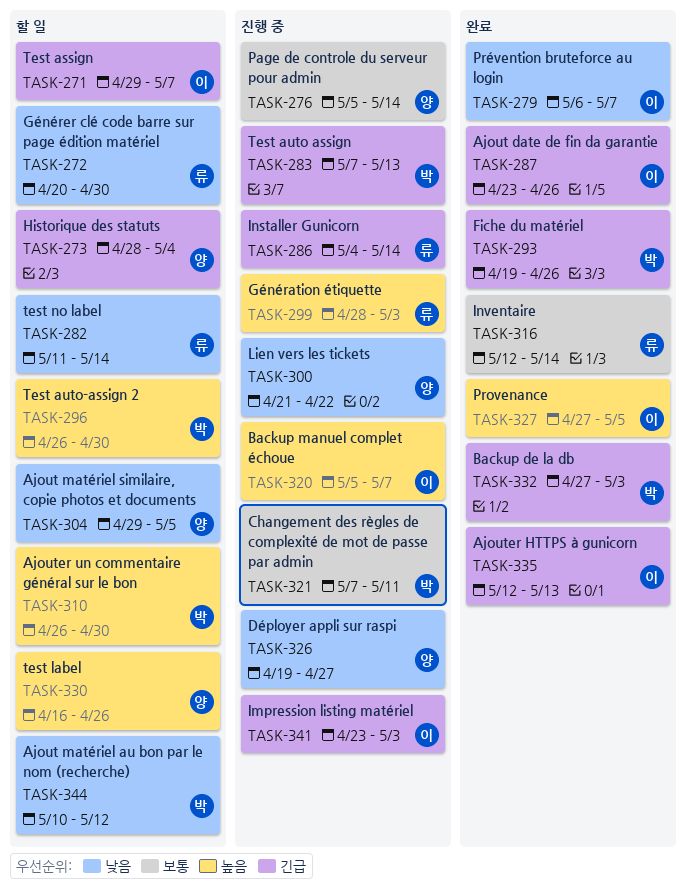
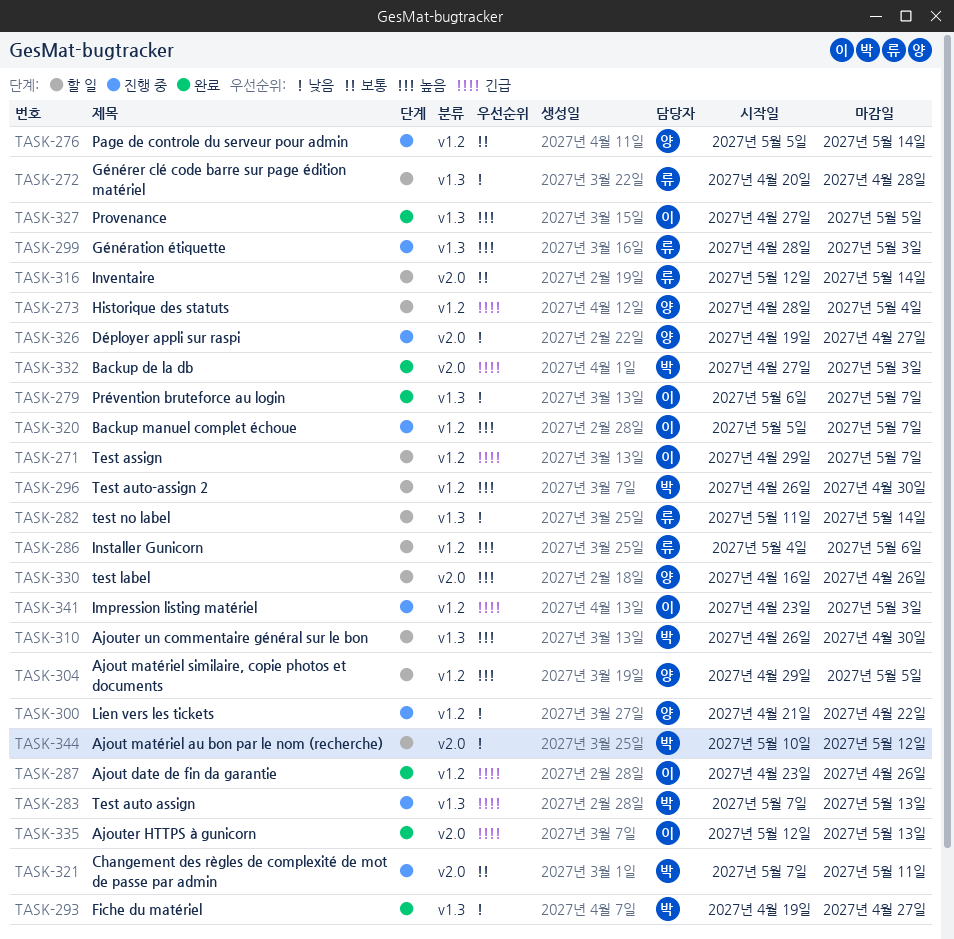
TASK-272, due: Apr 30 -> Apr 28
TASK-286, status: 진행 중 -> 할 일
TASK-286, priority: 긴급 -> 높음
TASK-286, due: May 14 -> May 6
TASK-293, priority: 긴급 -> 낮음
TASK-293, due: Apr 26 -> Apr 27
TASK-304, priority: 낮음 -> 높음
TASK-316, status: 완료 -> 할 일

